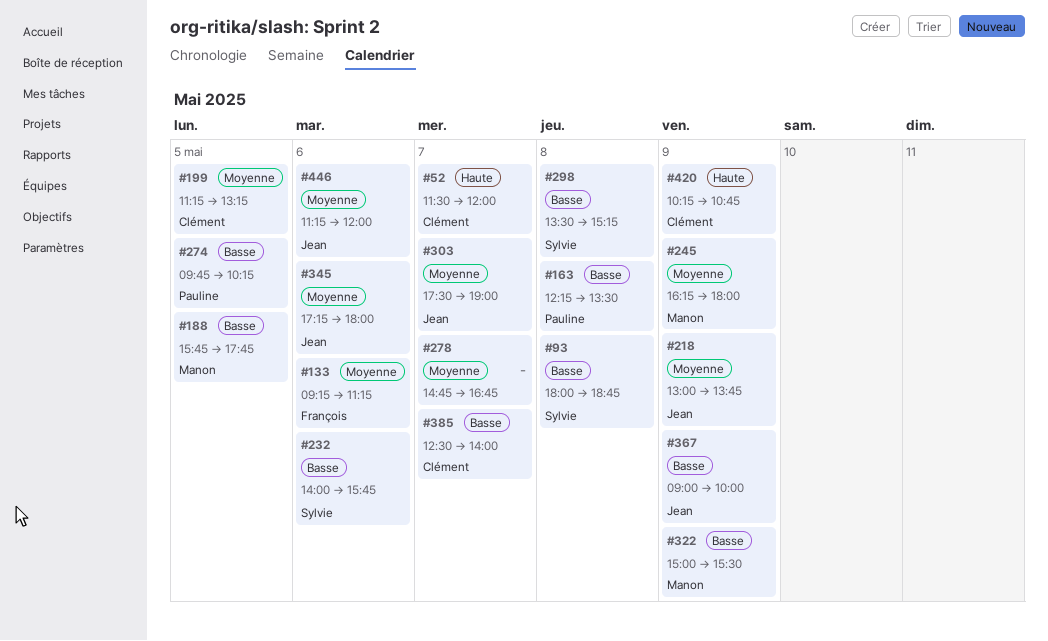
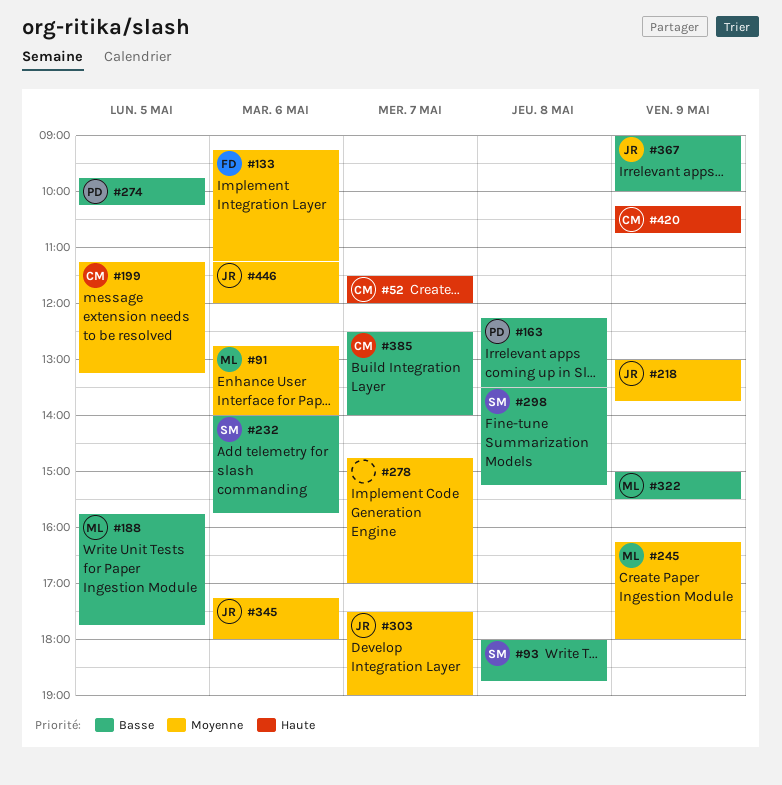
#91: none -> present
#278, ends: 16:45 -> 17:00

